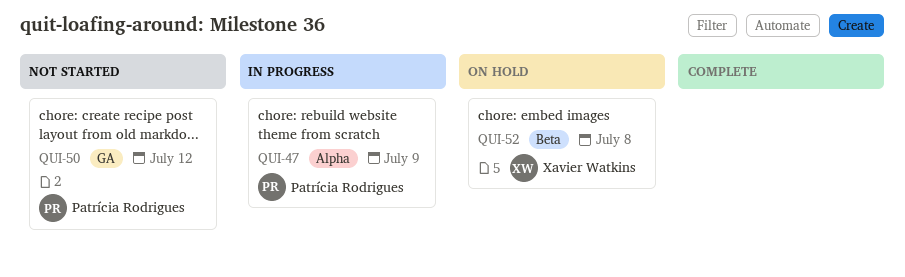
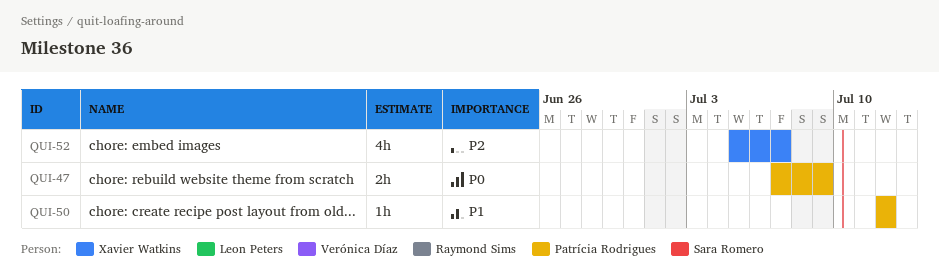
QUI-52, due: Jul 8 -> Jul 7

